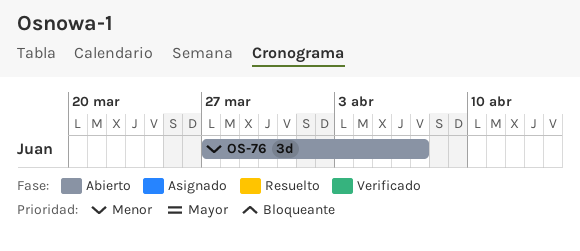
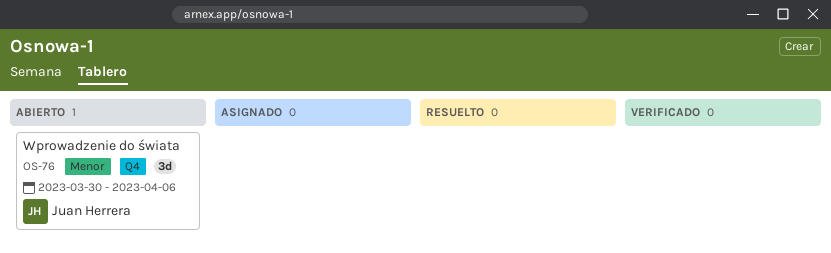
OS-76, start: Mar 27 -> Mar 30
OS-76, due: Apr 7 -> Apr 6

